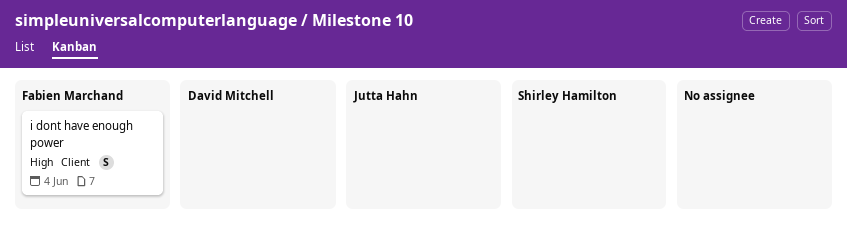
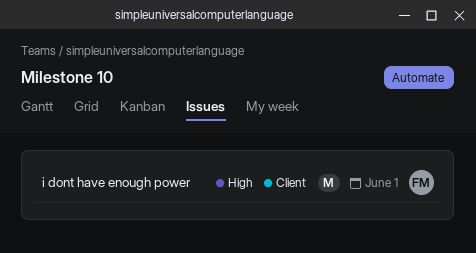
i dont have enough power, estimate: S -> M
i dont have enough power, due: Jun 4 -> Jun 1

